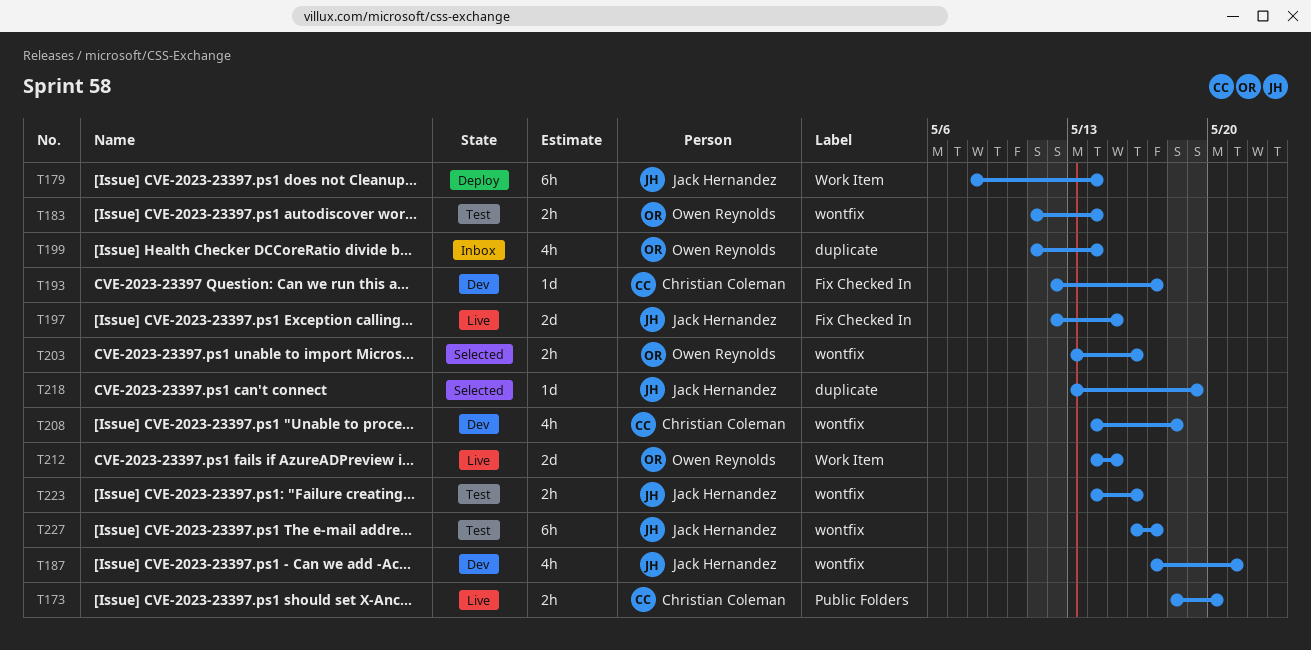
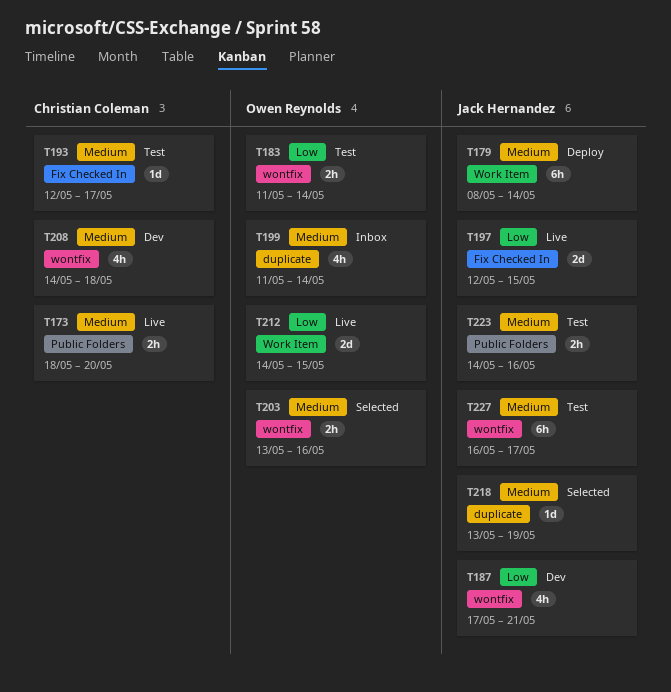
T193, status: Dev -> Test
T223, label: wontfix -> Public Folders

